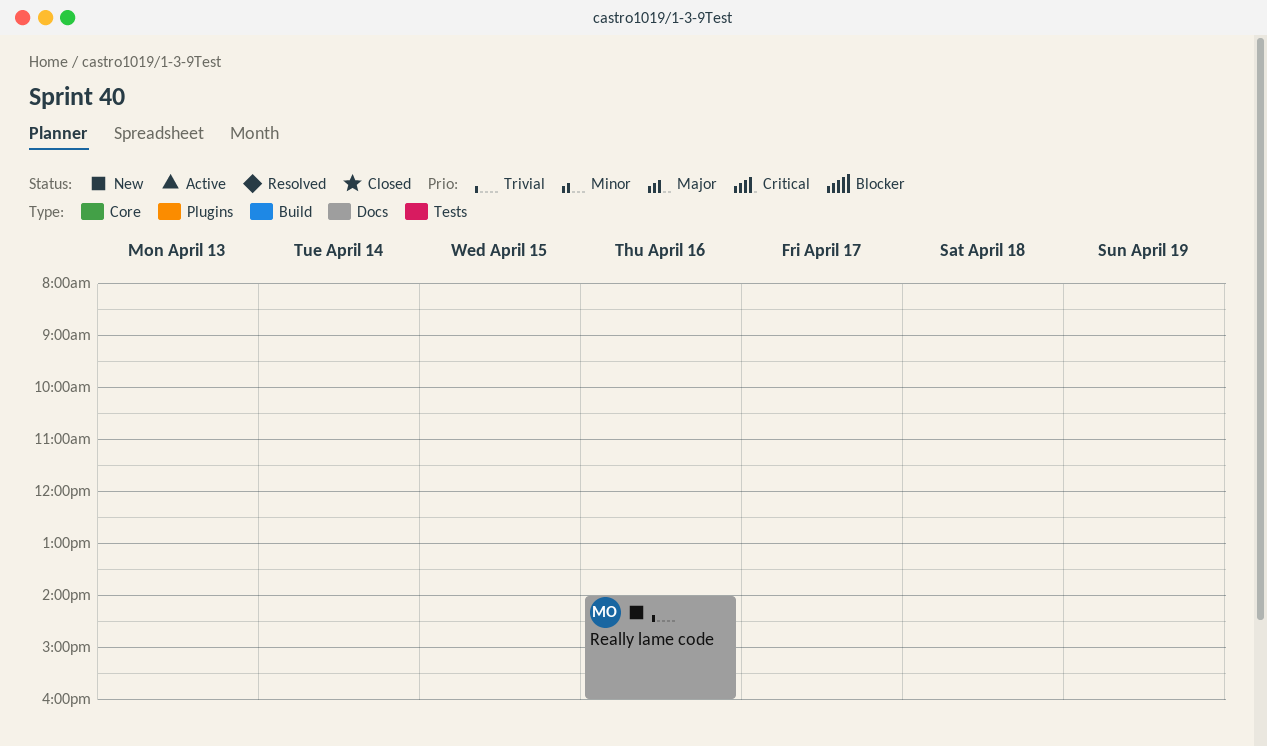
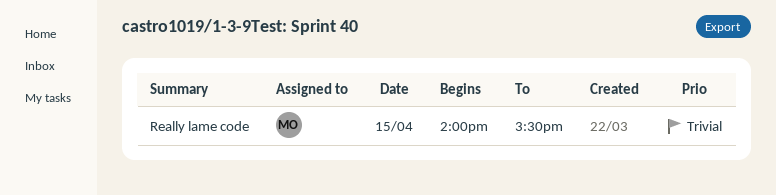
Really lame code, day: Apr 16 -> Apr 15
Really lame code, ends: 16:00 -> 15:30

